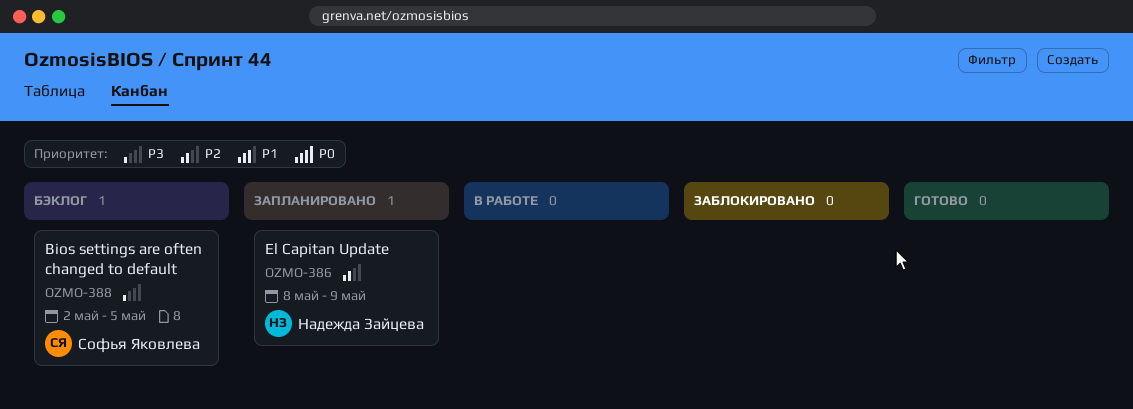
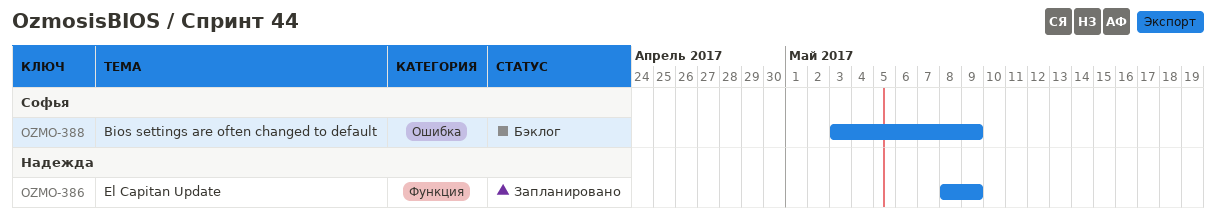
OZMO-388, start: May 2 -> May 3
OZMO-388, due: May 5 -> May 9

